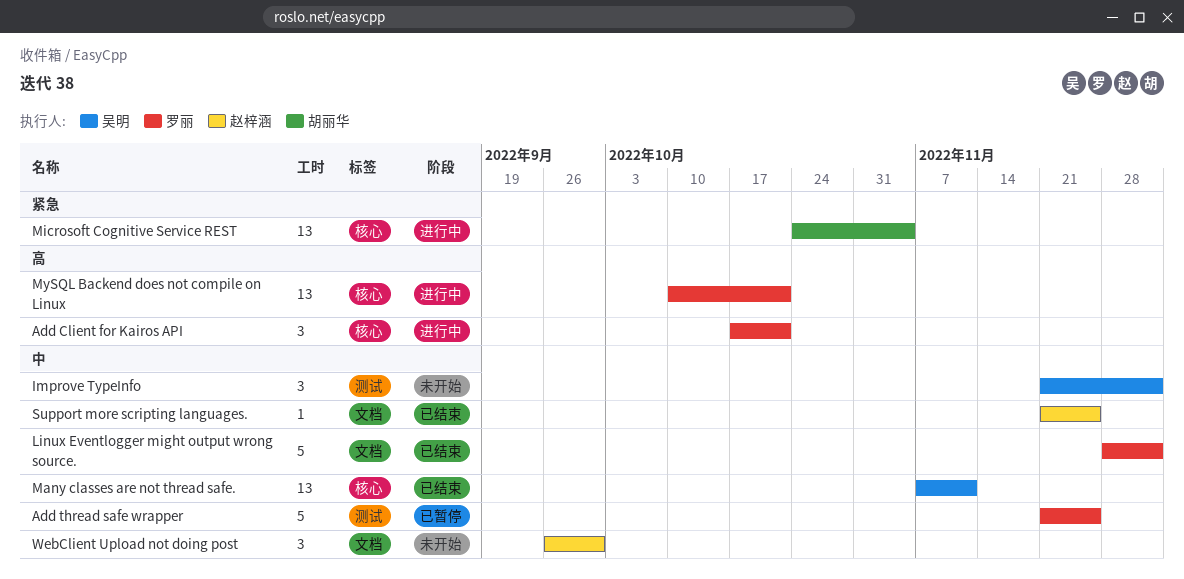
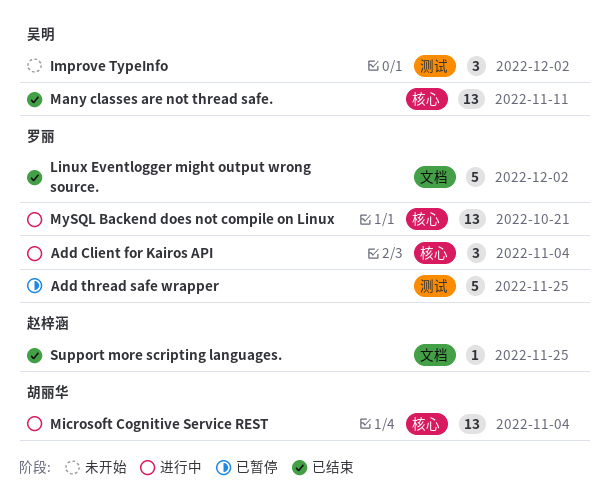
Add Client for Kairos API, due: Oct 21 -> Nov 4
WebClient Upload not doing post: present -> none

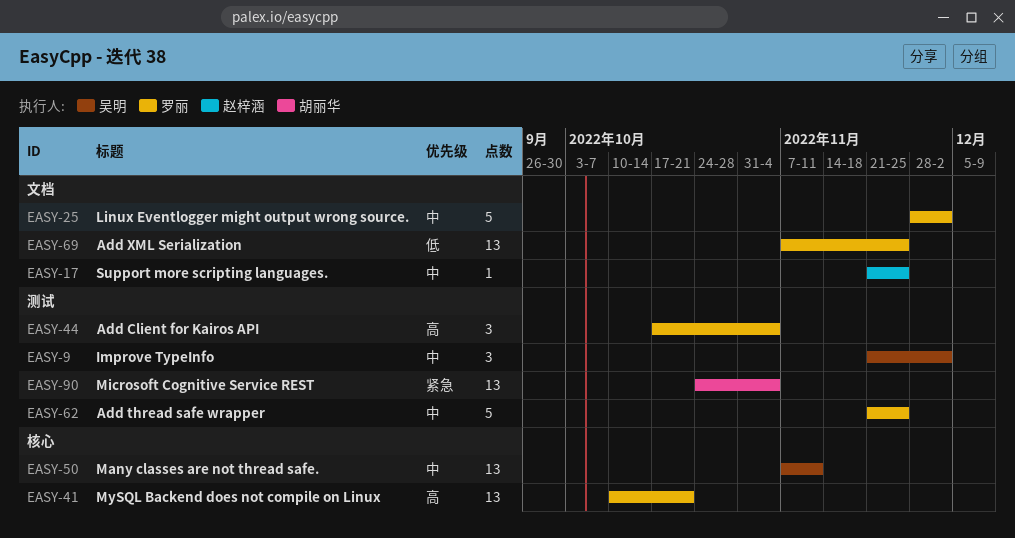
Add Client for Kairos API, label: 核心 -> 测试
Add XML Serialization: none -> present
Microsoft Cognitive Service REST, label: 核心 -> 测试

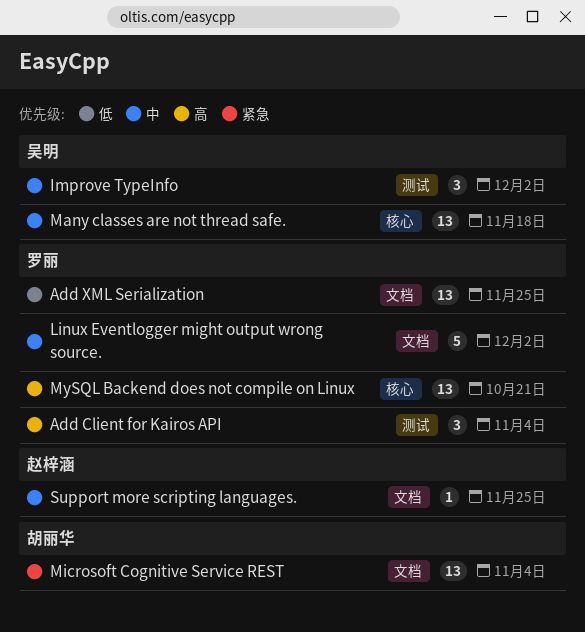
Add thread safe wrapper: present -> none
Many classes are not thread safe., due: Nov 11 -> Nov 18
Microsoft Cognitive Service REST, label: 测试 -> 文档

